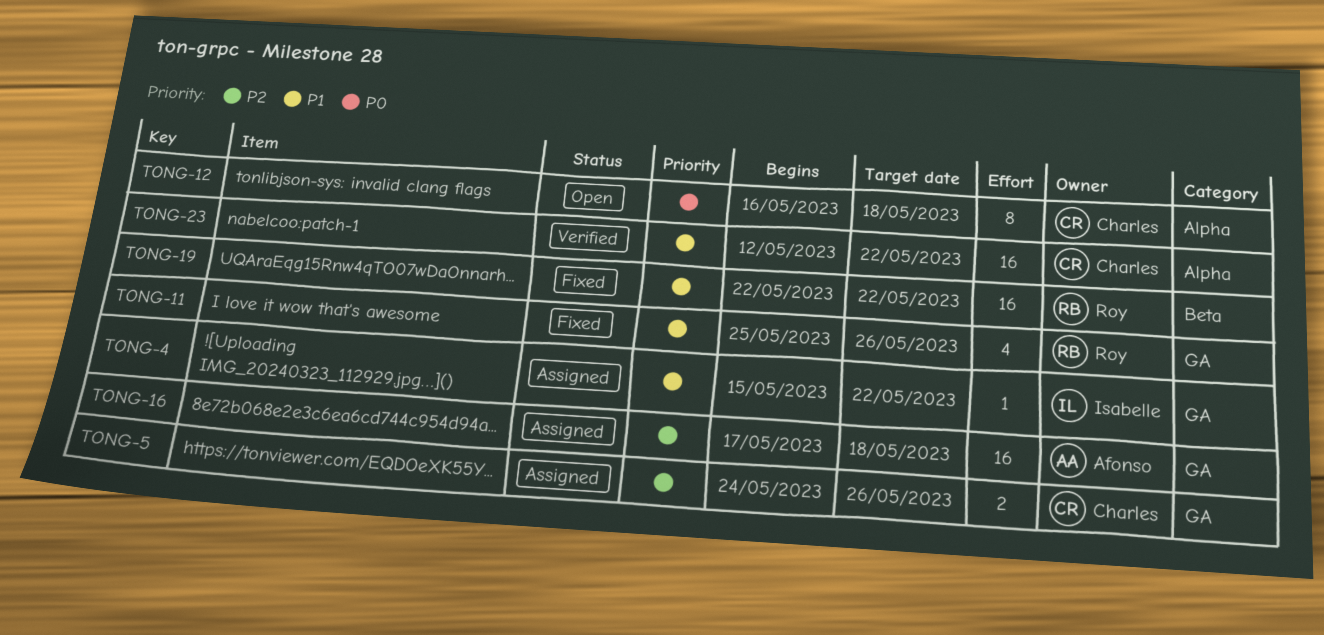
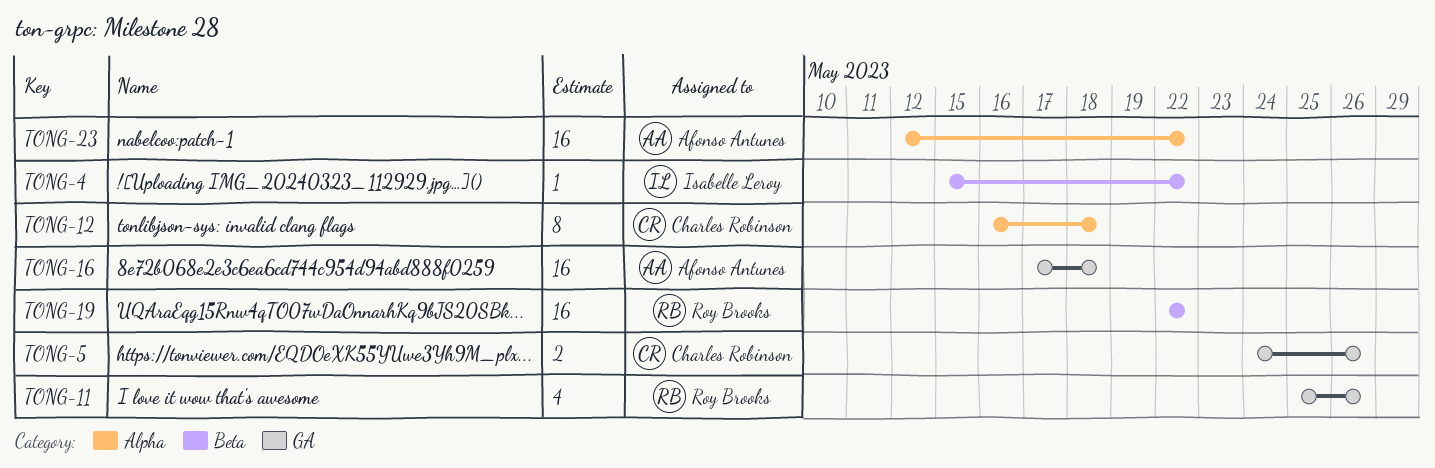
TONG-4, label: GA -> Beta
TONG-23, owner: Charles Robinson -> Afonso Antunes

